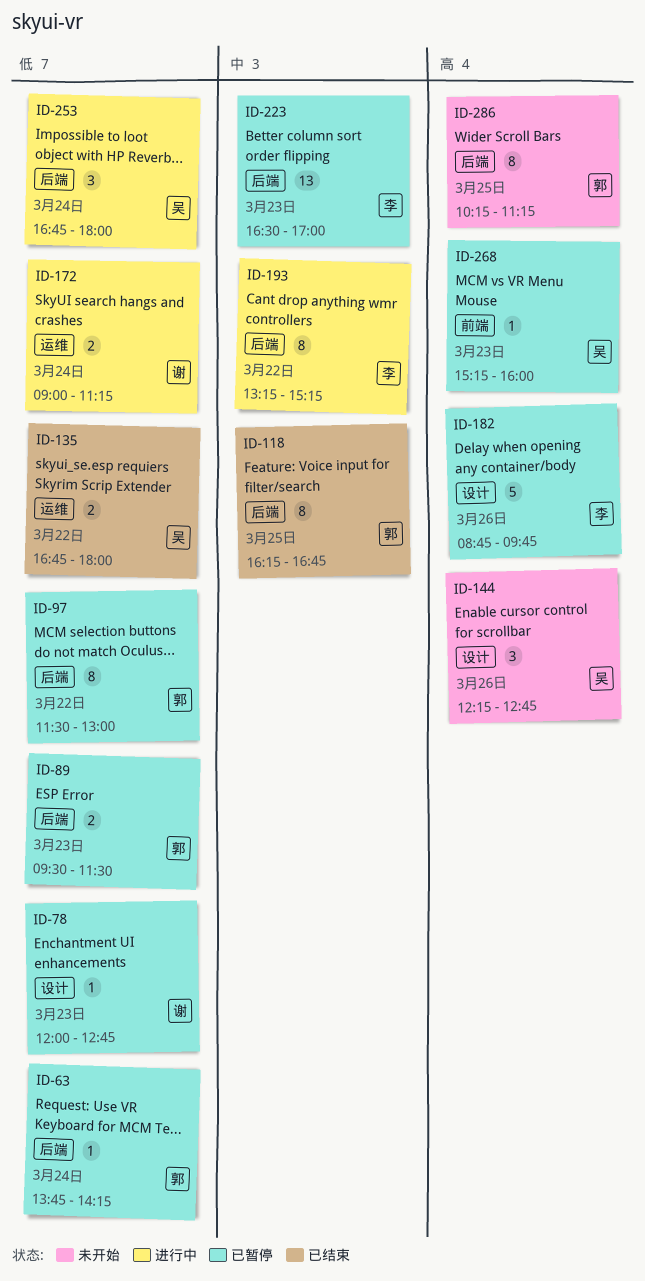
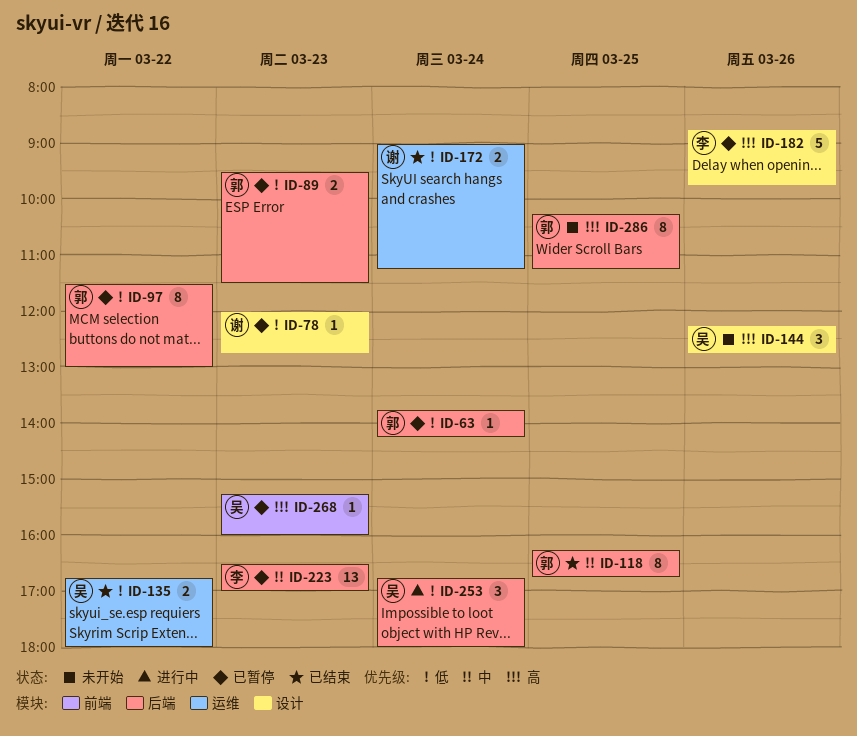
ID-172, status: 进行中 -> 已结束
ID-193: present -> none

